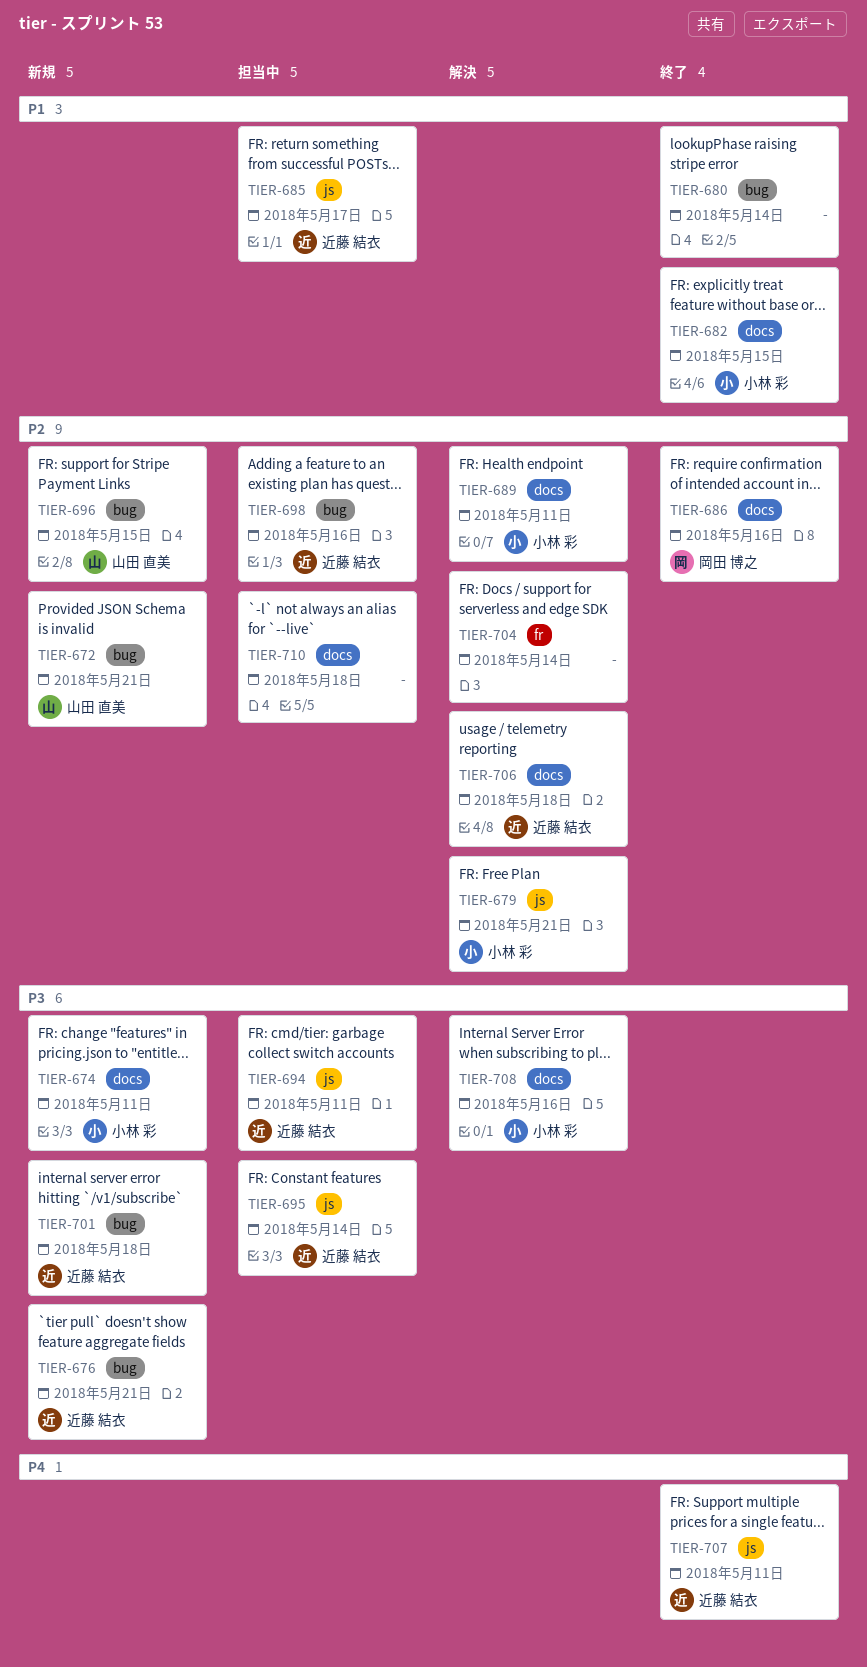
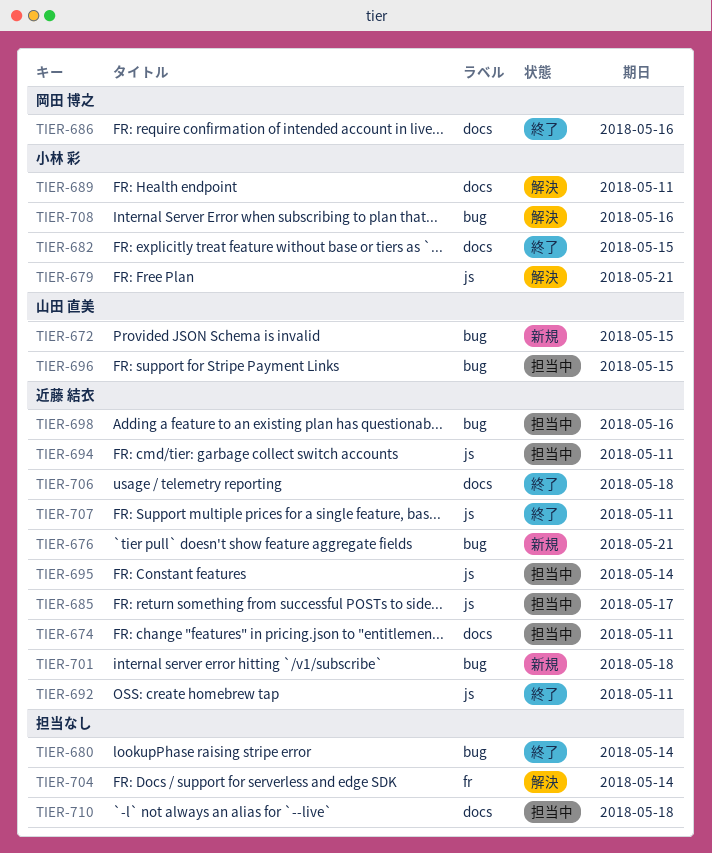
TIER-672, due: May 21 -> May 15
TIER-674, status: 新規 -> 担当中
TIER-674, owner: 小林 彩 -> 近藤 結衣
TIER-692: none -> present
TIER-696, status: 新規 -> 担当中
TIER-706, status: 解決 -> 終了
TIER-708, label: docs -> bug

